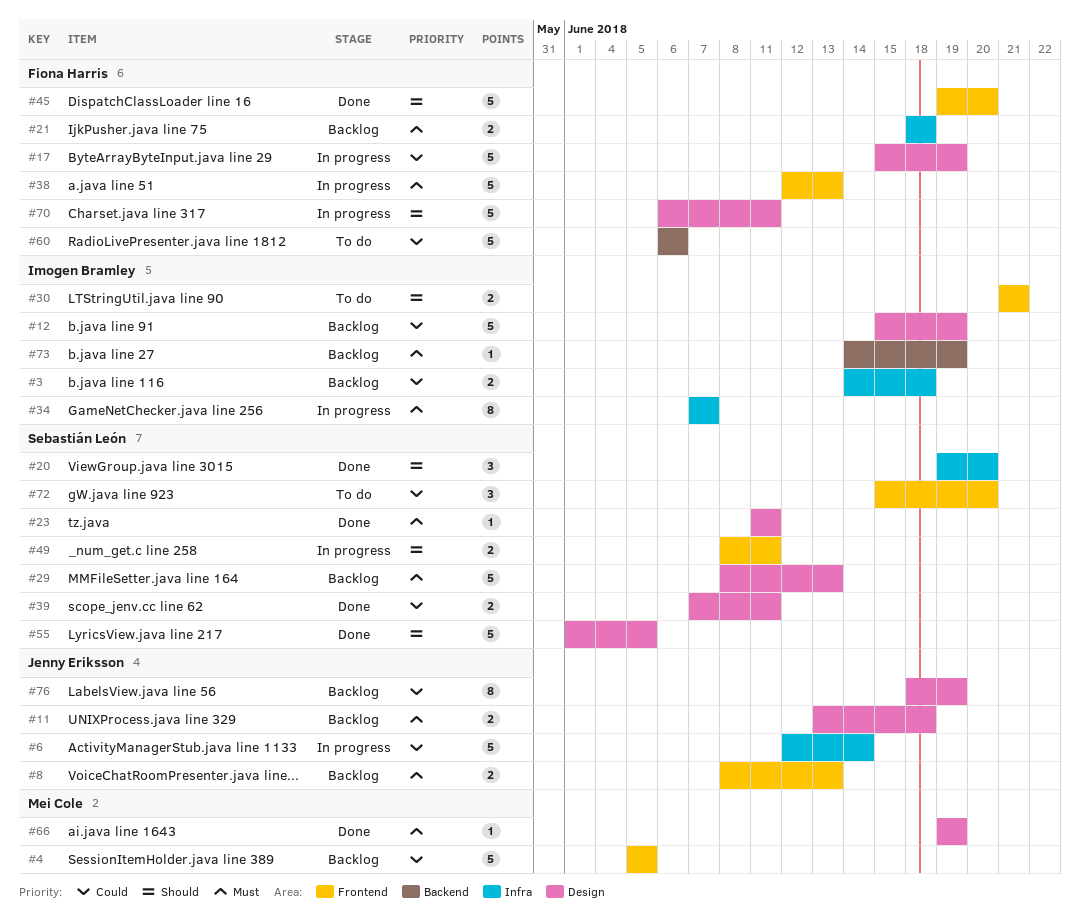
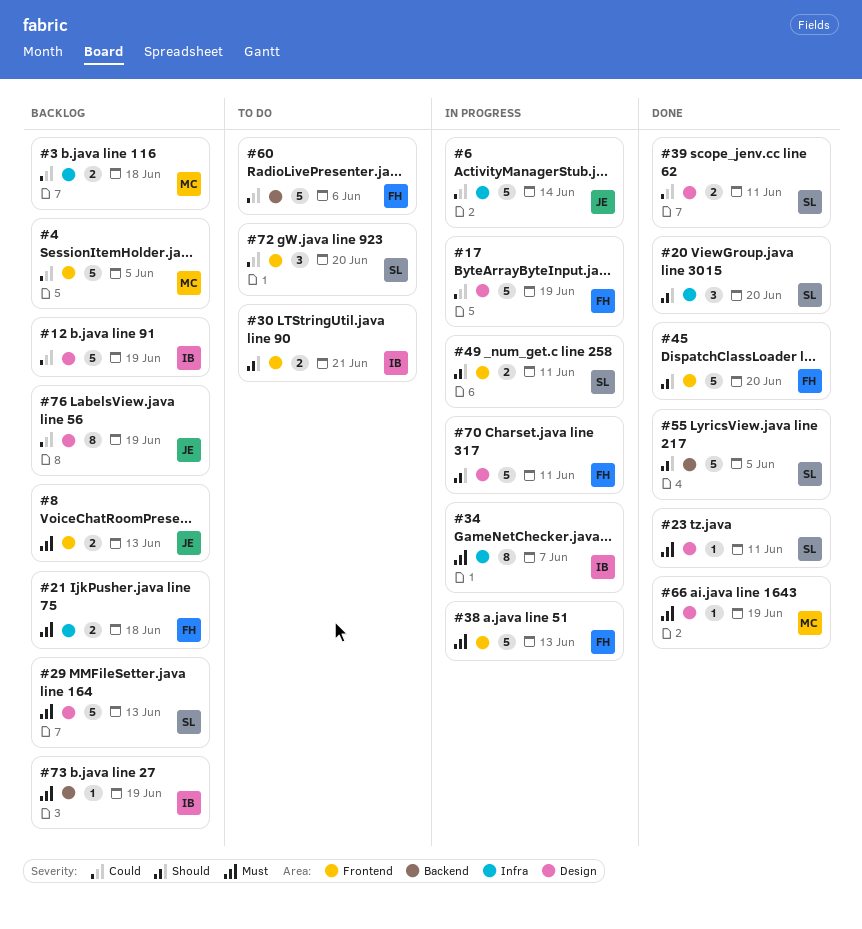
#3, owner: Imogen Bramley -> Mei Cole
#11: present -> none
#55, label: Design -> Backend

